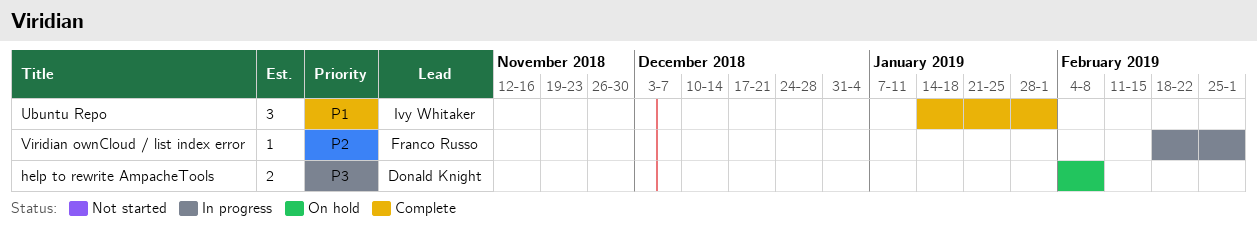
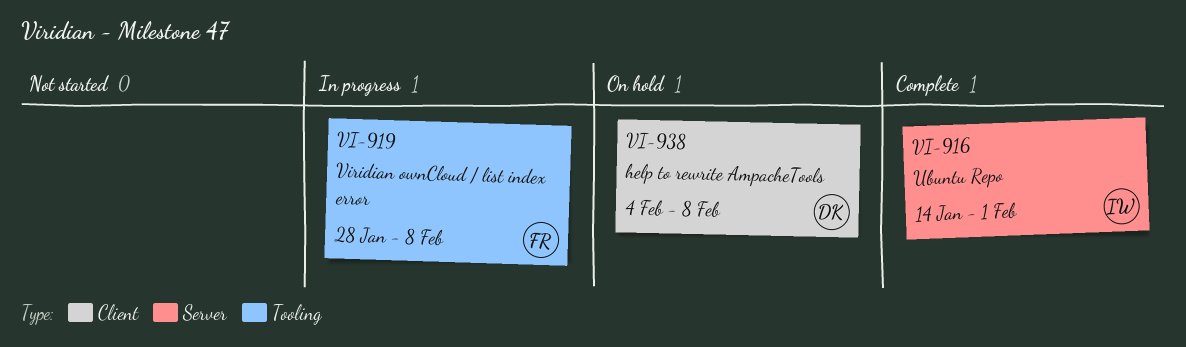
Viridian ownCloud / list index error, start: Feb 18 -> Jan 28
Viridian ownCloud / list index error, due: Mar 1 -> Feb 8

